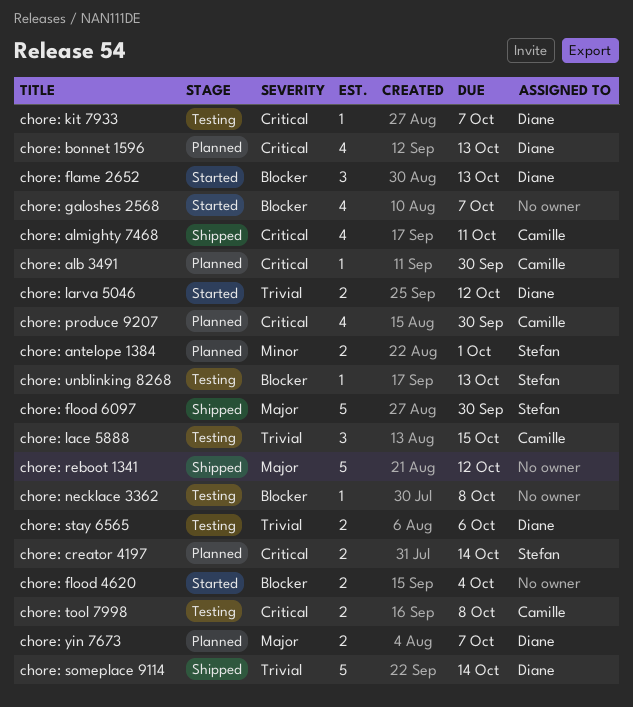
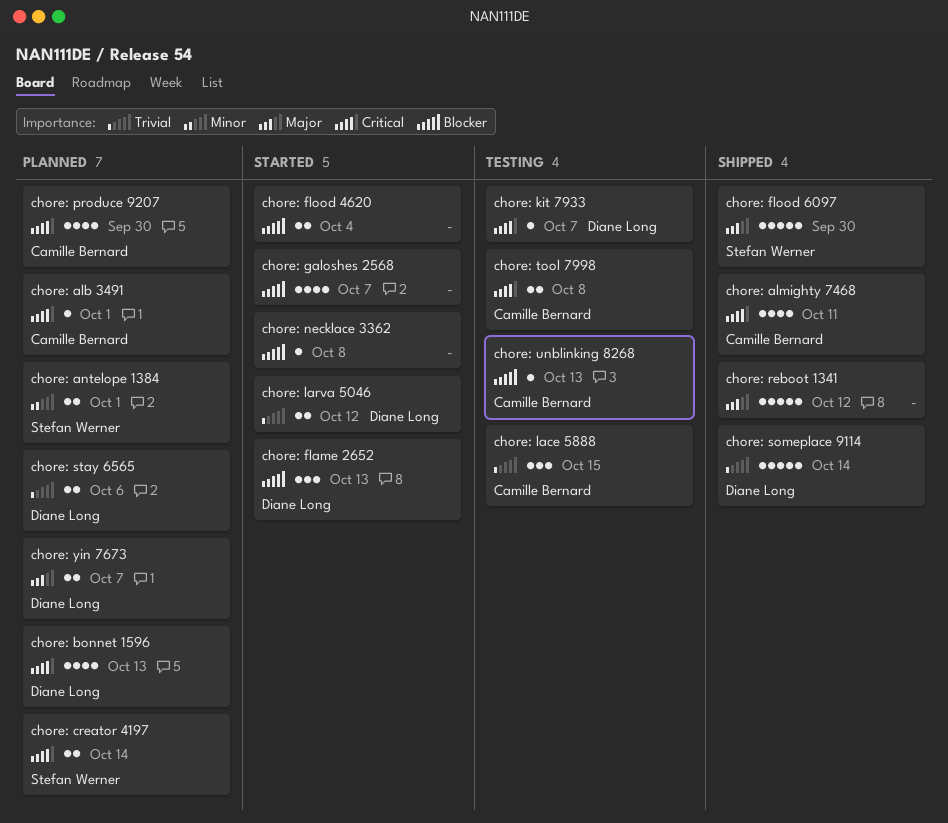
chore: alb 3491, due: Sep 30 -> Oct 1
chore: necklace 3362, status: Testing -> Started
chore: stay 6565, status: Testing -> Planned
chore: unblinking 8268, owner: Stefan Werner -> Camille Bernard

